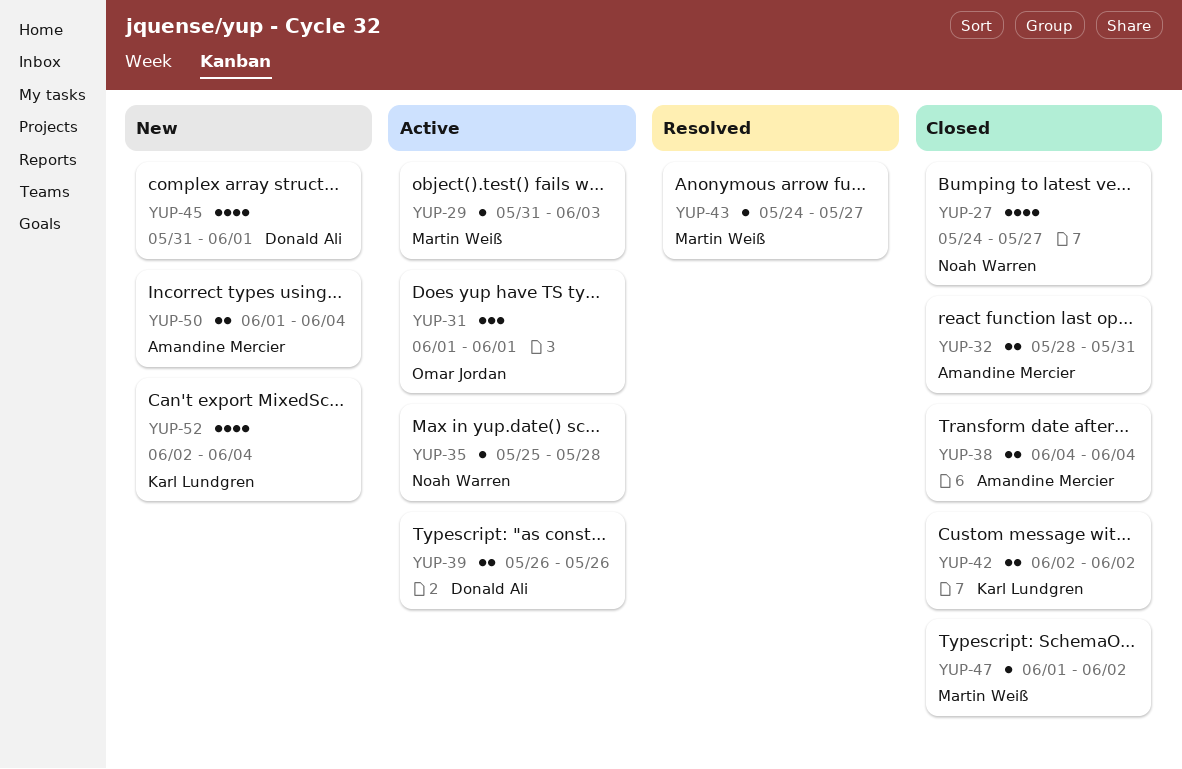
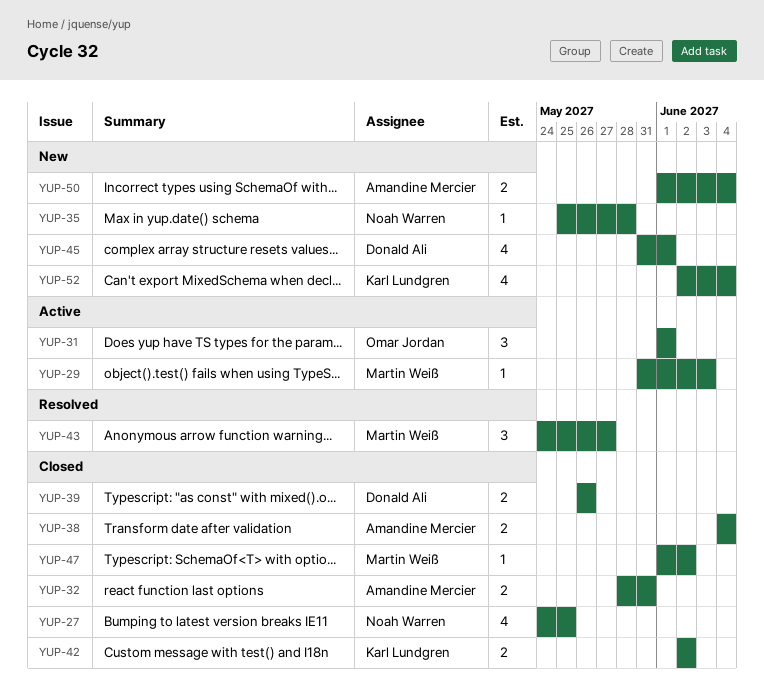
YUP-27, due: May 27 -> May 25
YUP-35, status: Active -> New
YUP-39, status: Active -> Closed
YUP-43, estimate: 1 -> 3

